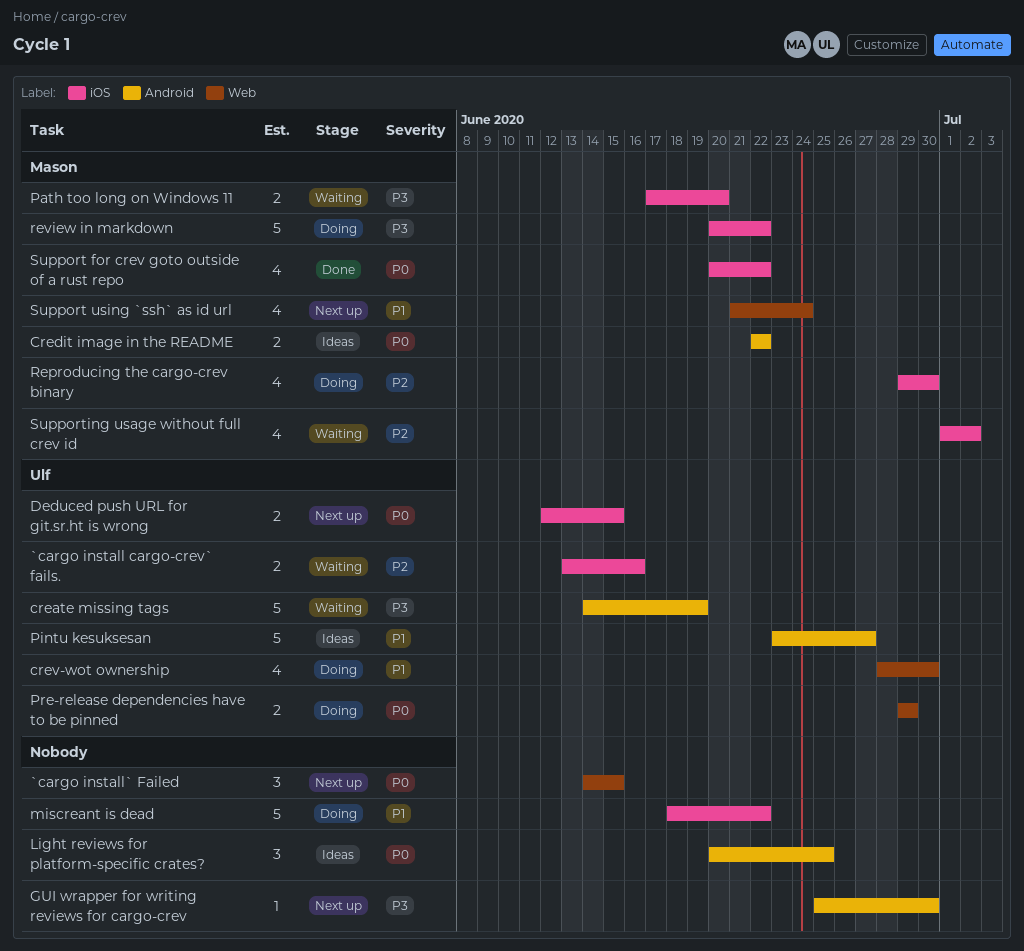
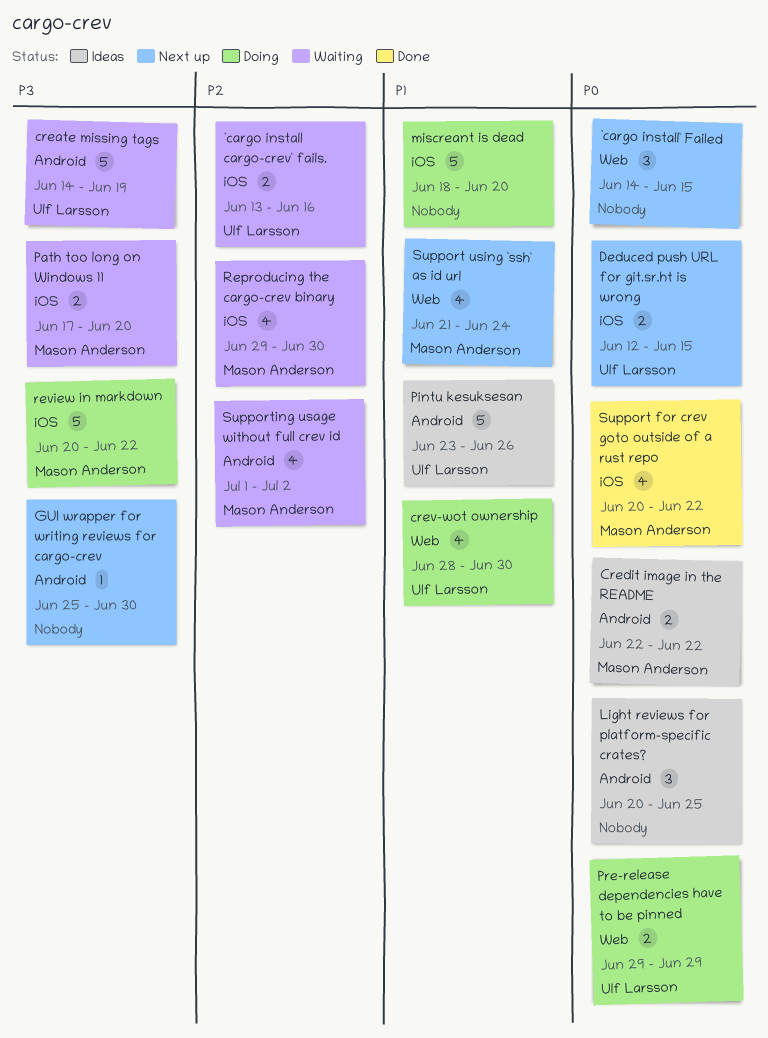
miscreant is dead, due: Jun 22 -> Jun 20
Pintu kesuksesan, due: Jun 27 -> Jun 26
Reproducing the cargo-crev binary, status: Doing -> Waiting
Supporting usage without full crev id, label: iOS -> Android

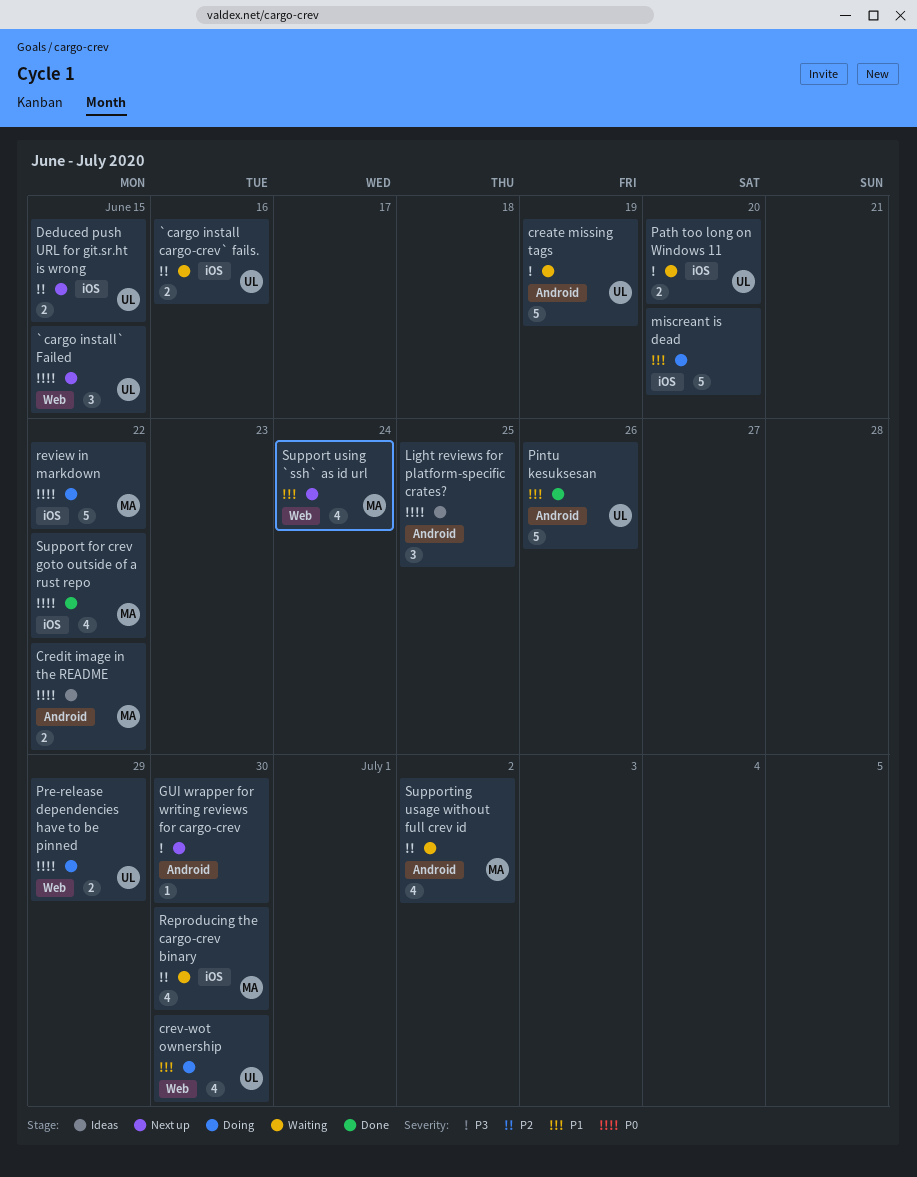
`cargo install` Failed, owner: none -> Ulf Larsson
Deduced push URL for git.sr.ht is wrong, priority: P0 -> P2
Path too long on Windows 11, owner: Mason Anderson -> Ulf Larsson
Pintu kesuksesan, status: Ideas -> Done
review in markdown, priority: P3 -> P0

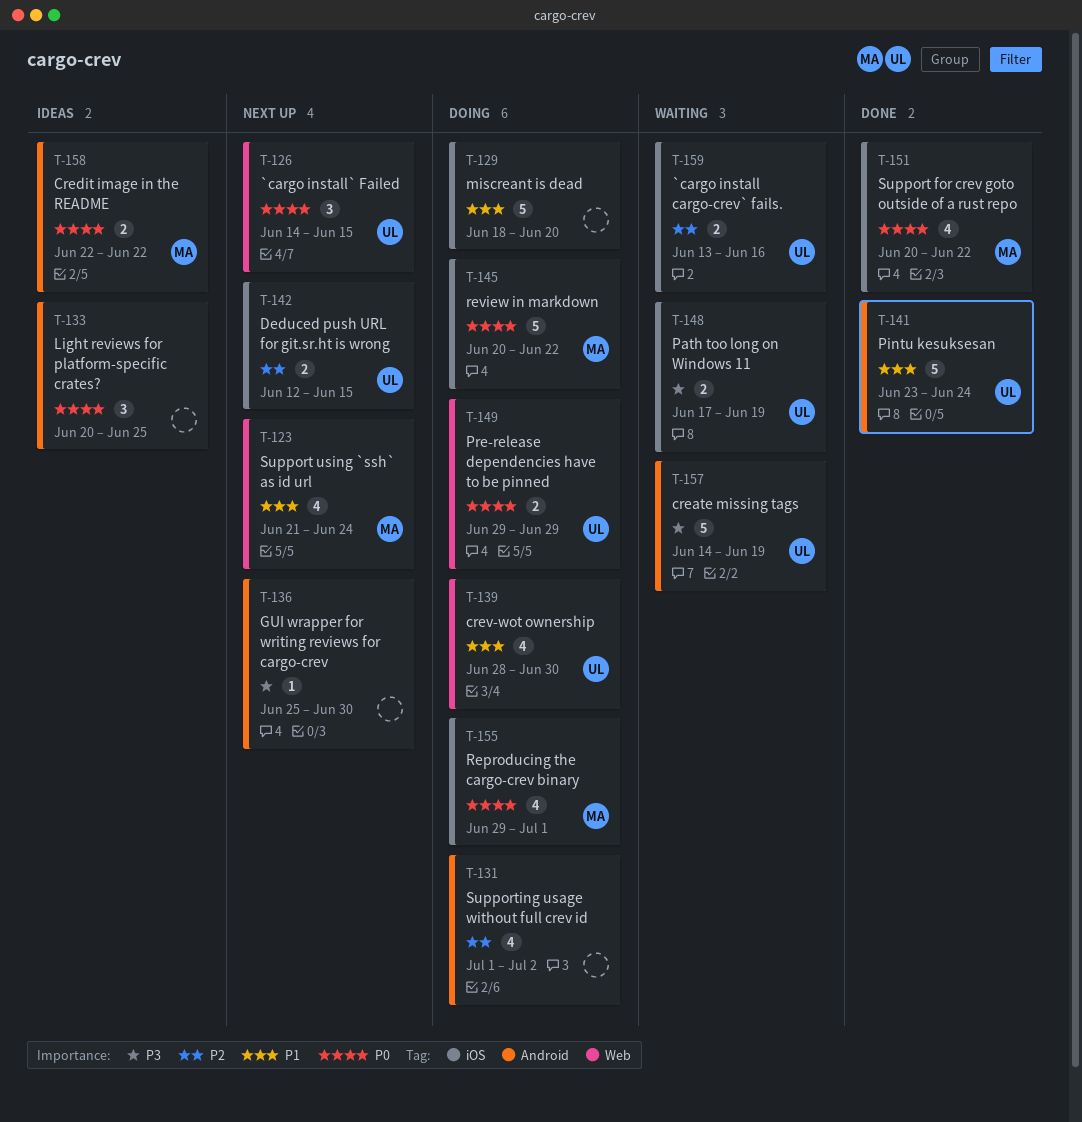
Path too long on Windows 11, due: Jun 20 -> Jun 19
Pintu kesuksesan, due: Jun 26 -> Jun 24
Reproducing the cargo-crev binary, status: Waiting -> Doing
Reproducing the cargo-crev binary, priority: P2 -> P0
Reproducing the cargo-crev binary, due: Jun 30 -> Jul 1
Supporting usage without full crev id, status: Waiting -> Doing
Supporting usage without full crev id, owner: MA -> none

